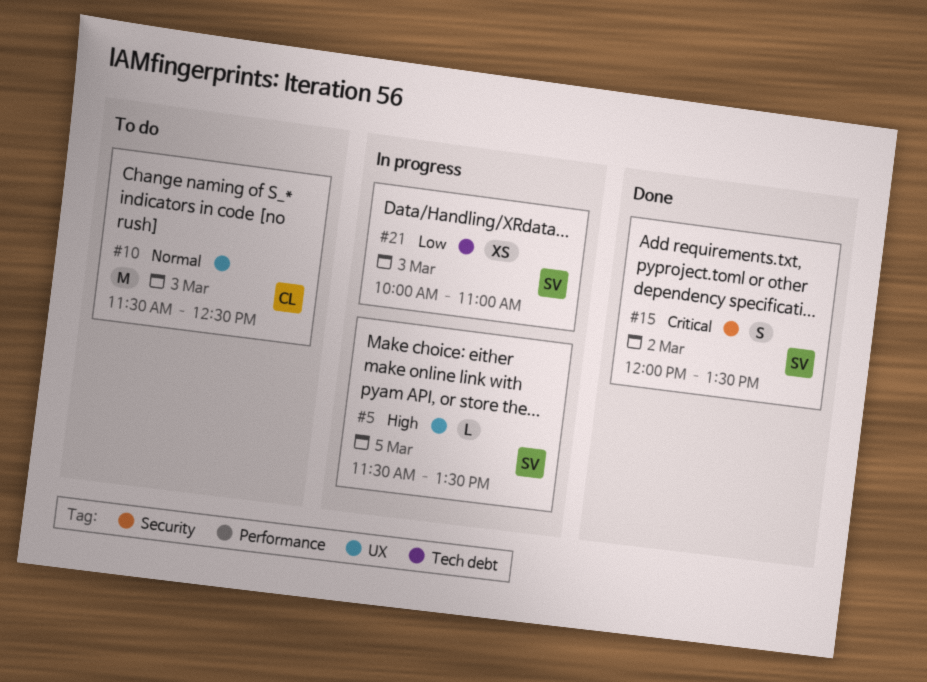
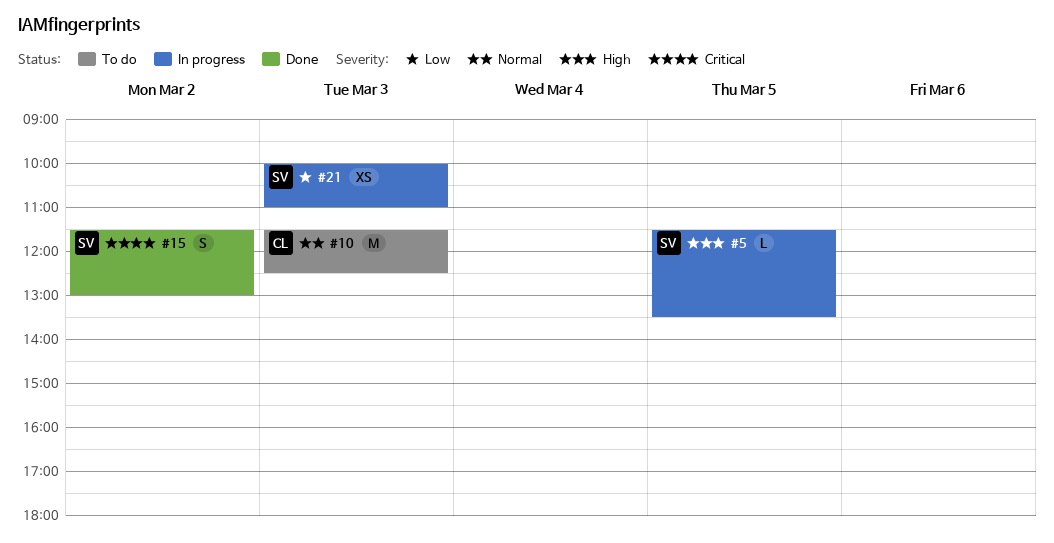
#15, begins: 12:00 -> 11:30
#15, ends: 13:30 -> 13:00

